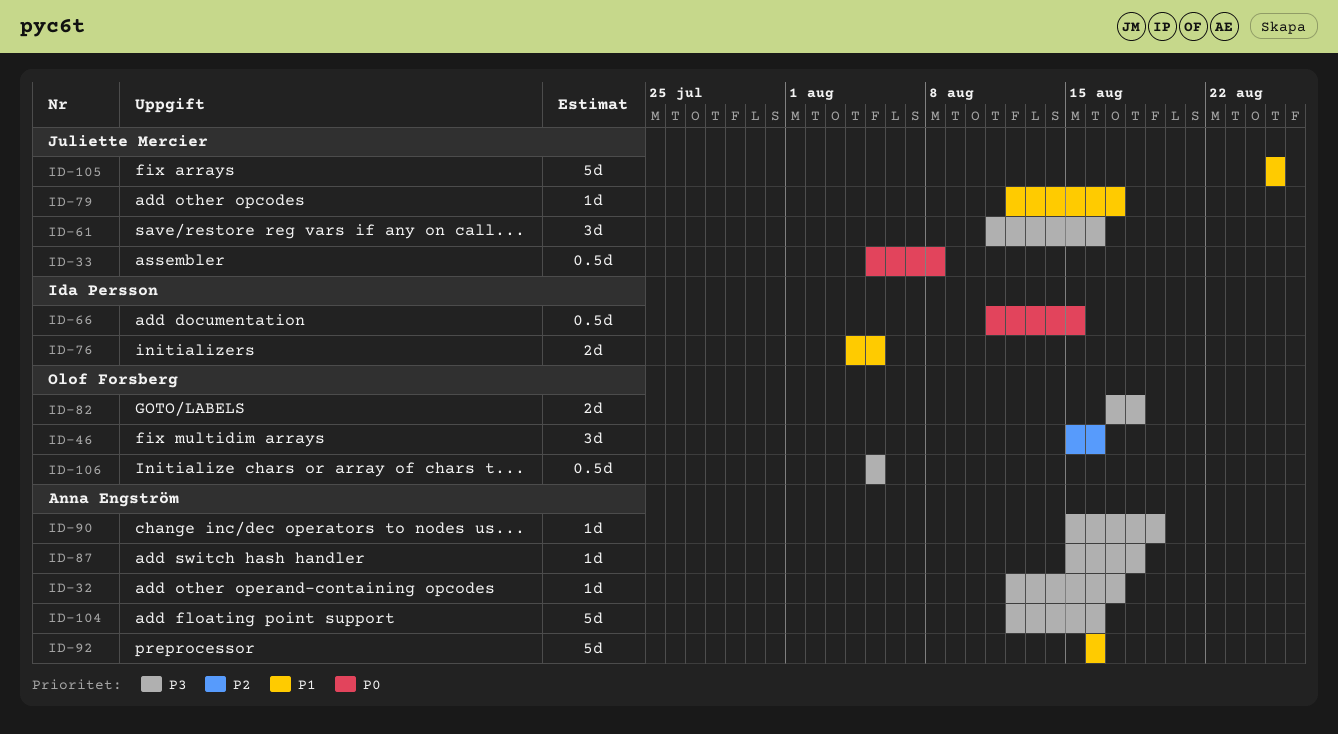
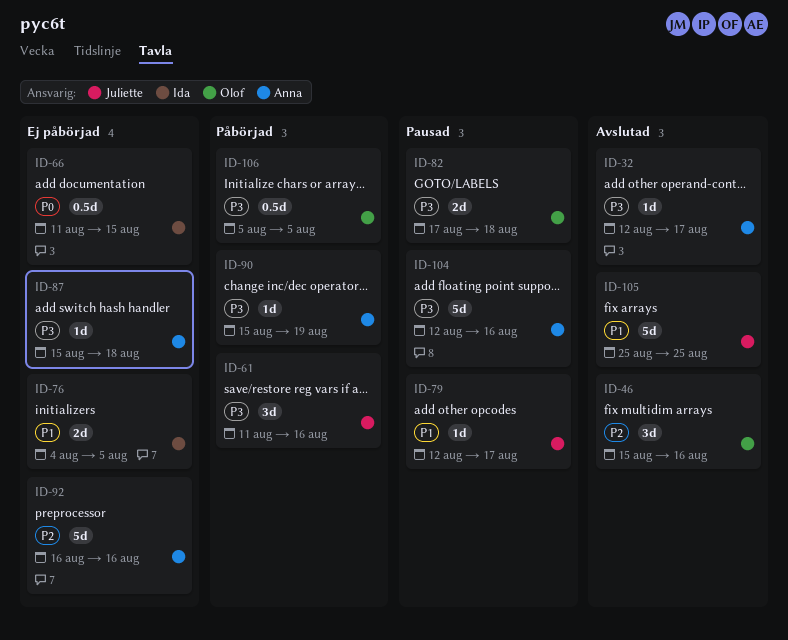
ID-33: present -> none
ID-92, priority: P1 -> P2

